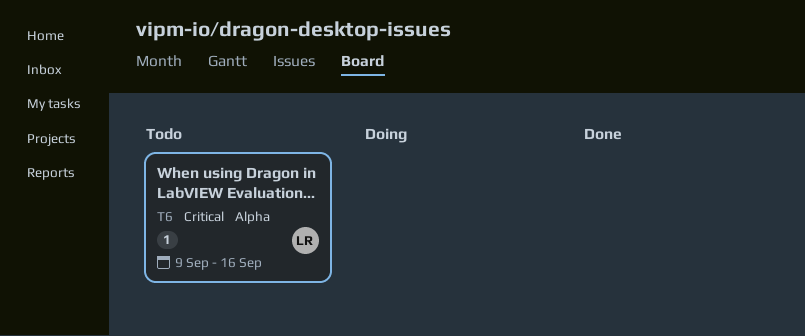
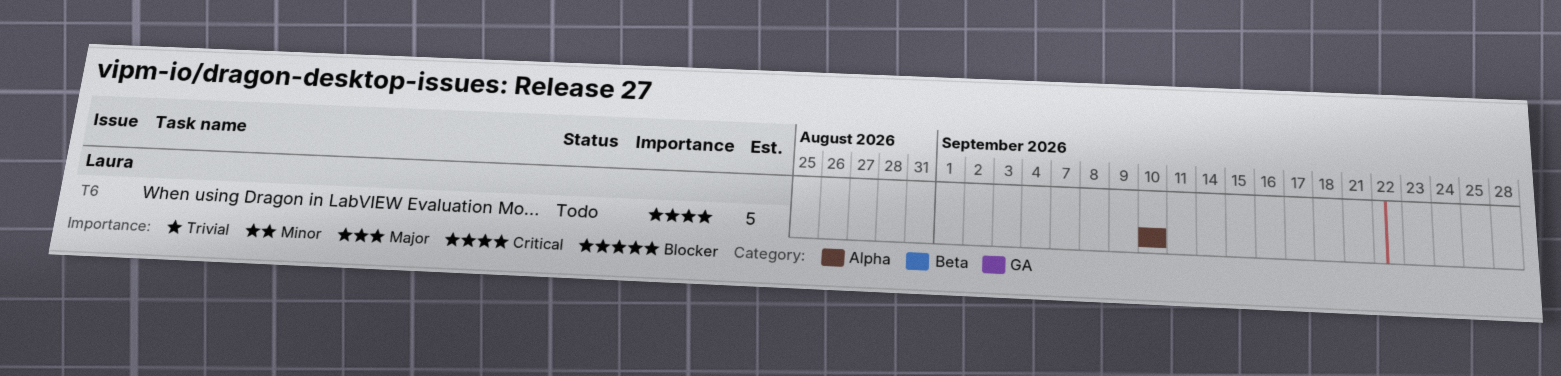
T6, estimate: 1 -> 5
T6, start: Sep 9 -> Sep 10
T6, due: Sep 16 -> Sep 10

